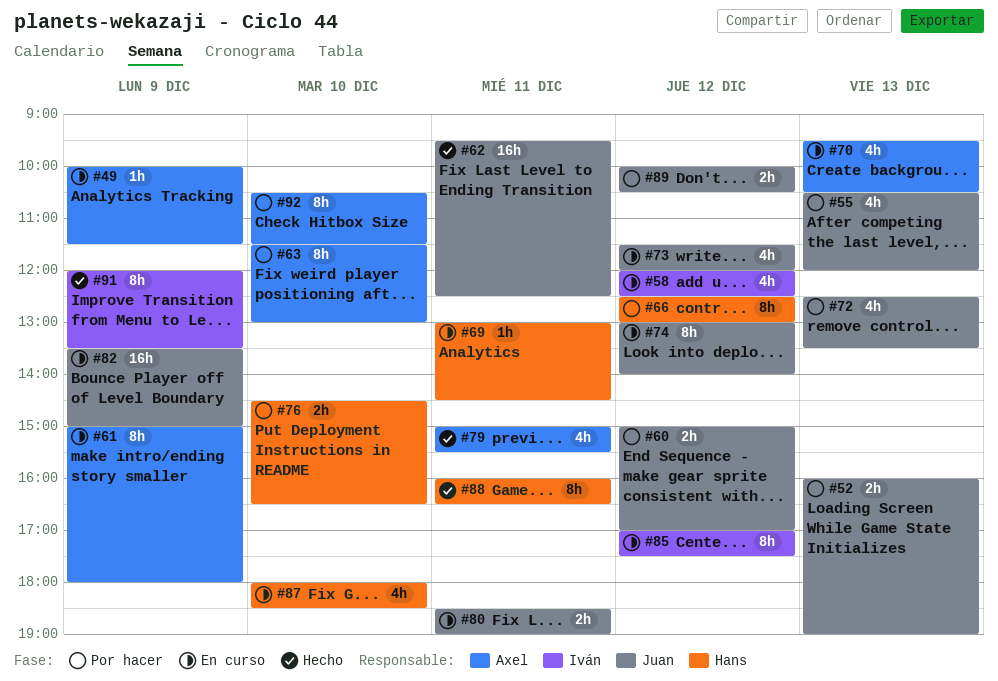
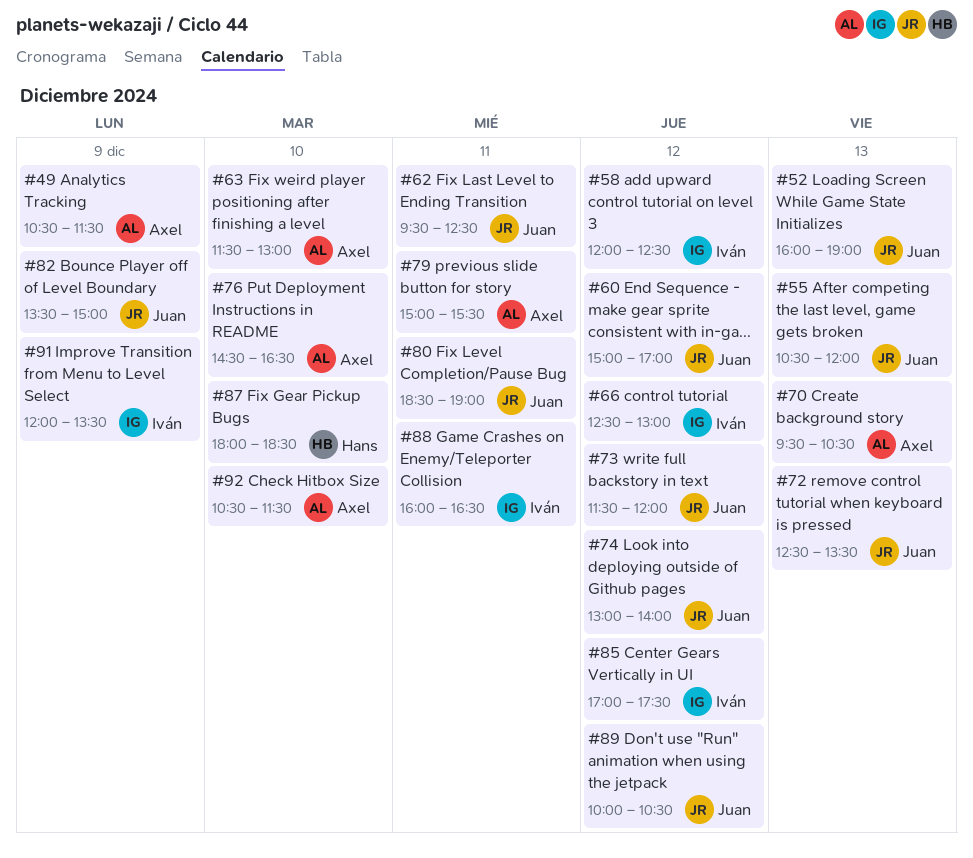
#49, begins: 10:00 -> 10:30
#61: present -> none
#66, owner: Hans -> Iván
#69: present -> none
#76, owner: Hans -> Axel
#88, owner: Hans -> Iván

